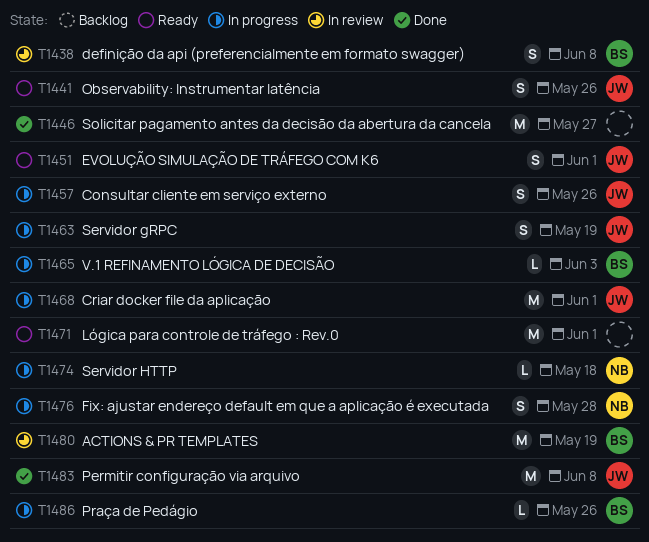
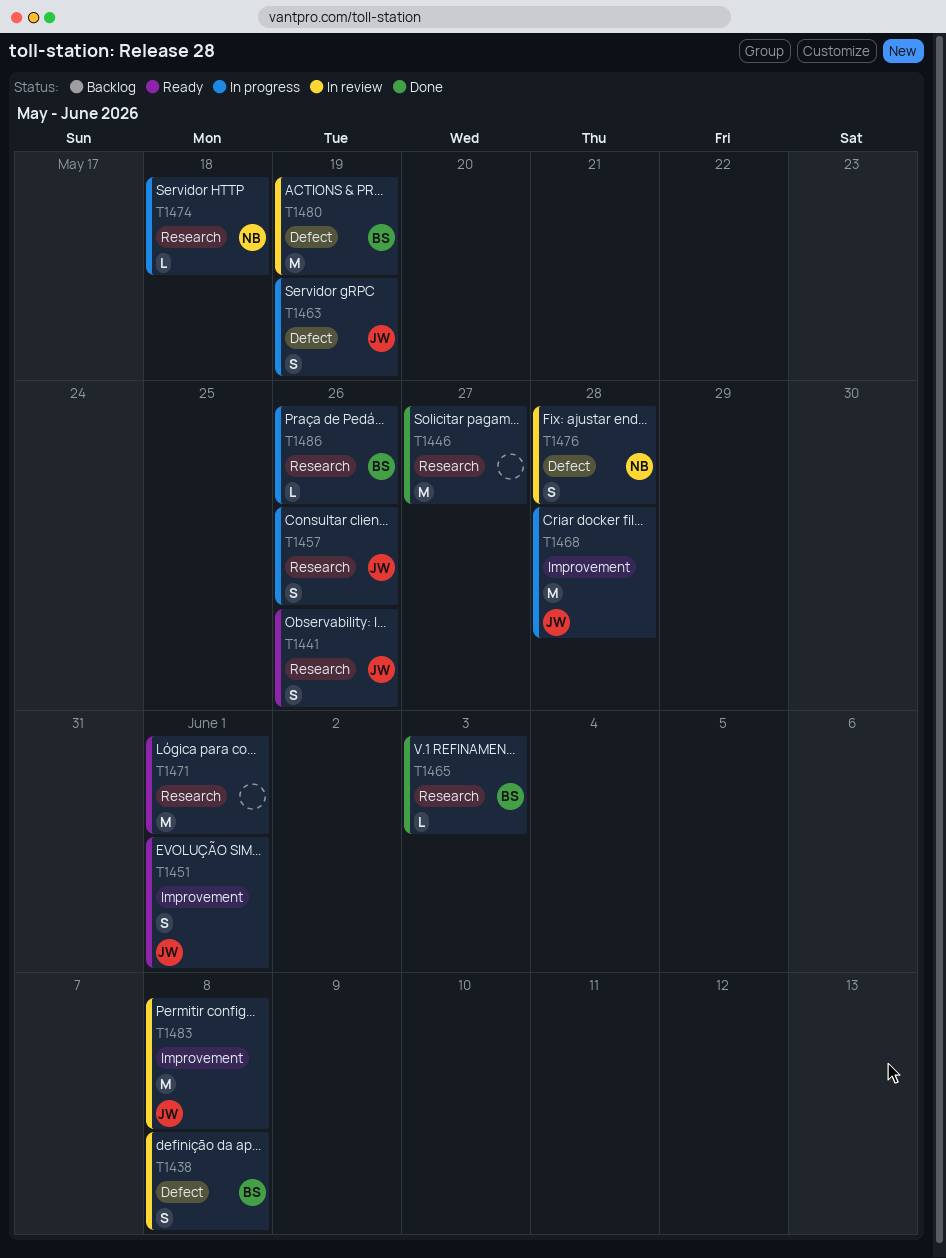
T1465, status: In progress -> Done
T1468, due: Jun 1 -> May 28
T1476, status: In progress -> In review
T1483, status: Done -> In review

